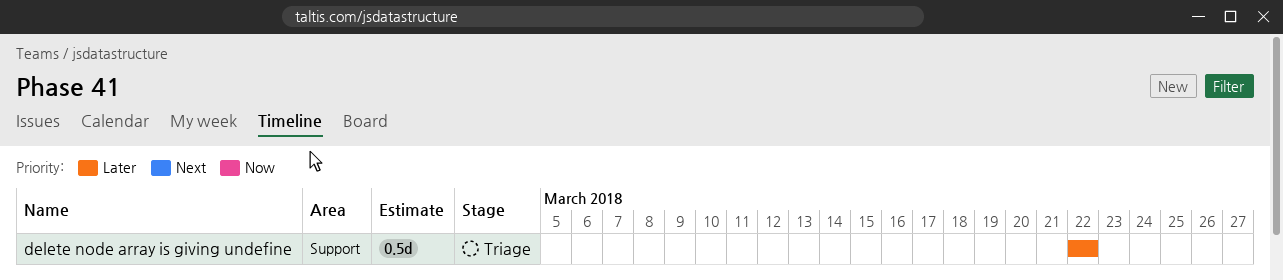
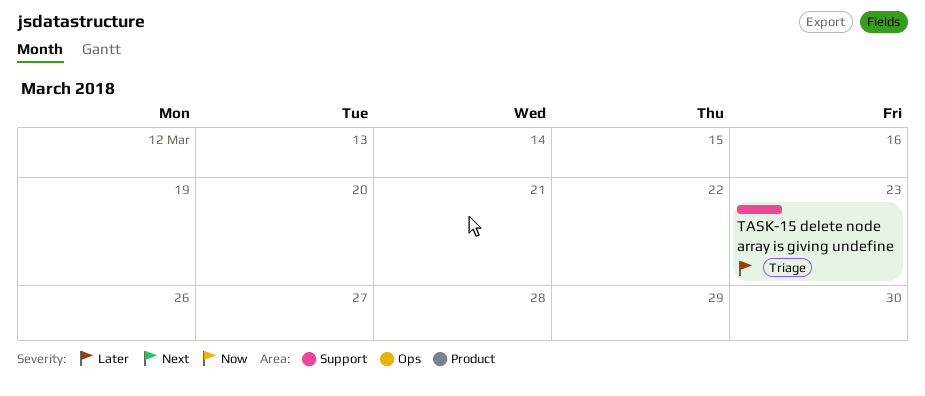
delete node array is giving undefine, due: Mar 22 -> Mar 23

